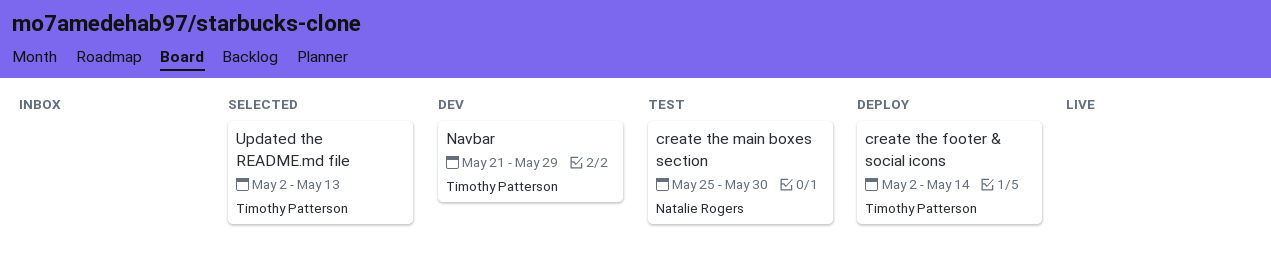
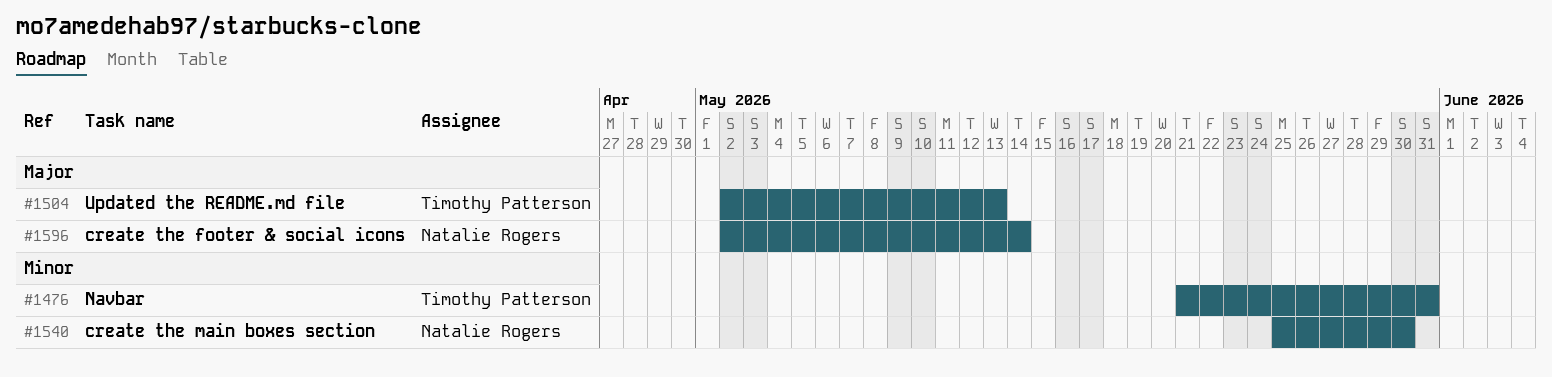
create the footer & social icons, owner: Timothy Patterson -> Natalie Rogers
Navbar, due: May 29 -> May 31

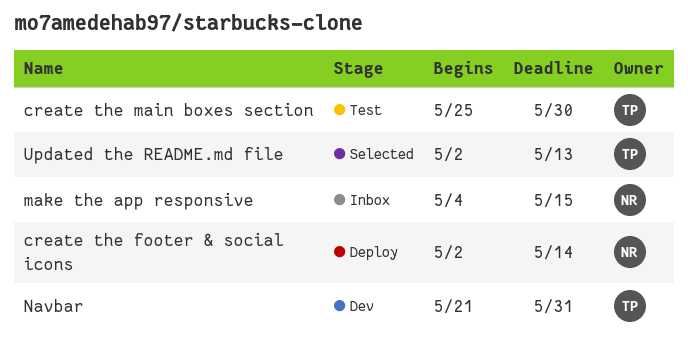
create the main boxes section, owner: Natalie Rogers -> Timothy Patterson
make the app responsive: none -> present

